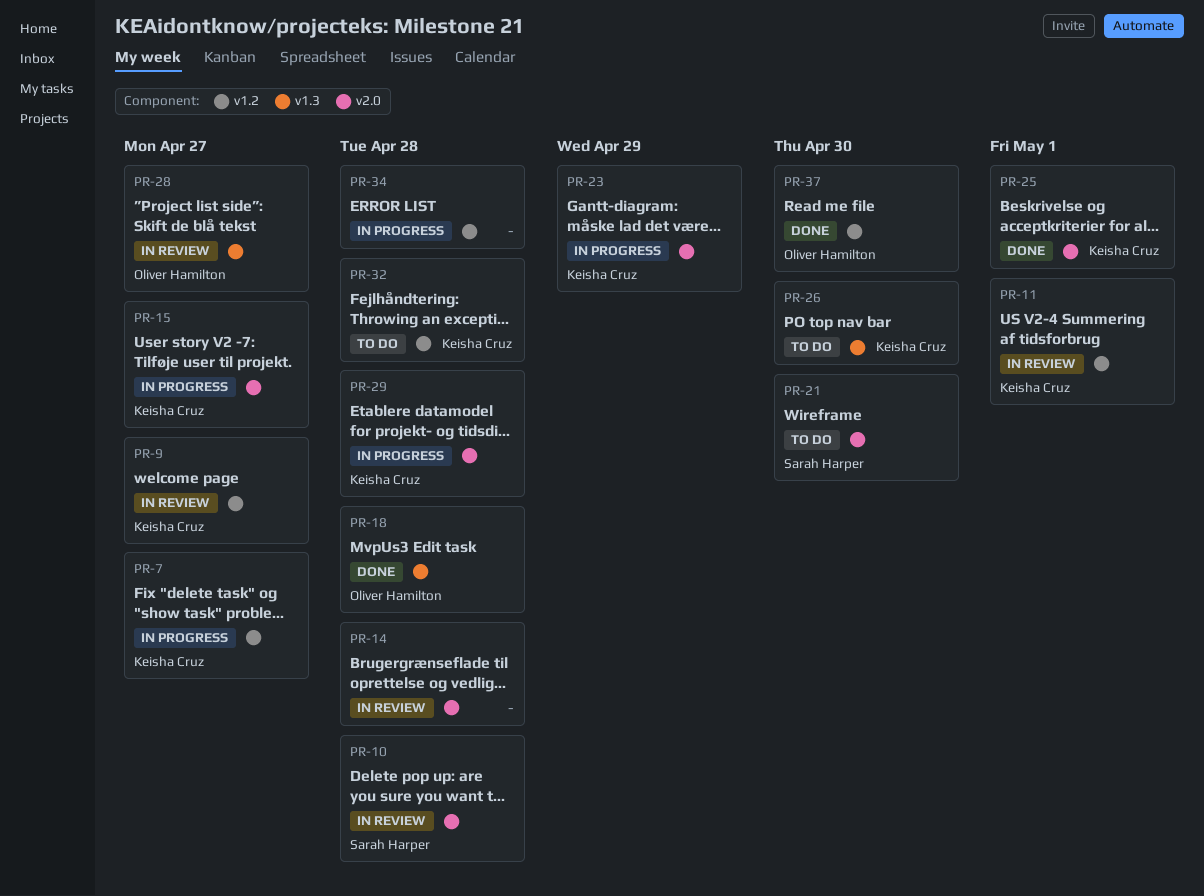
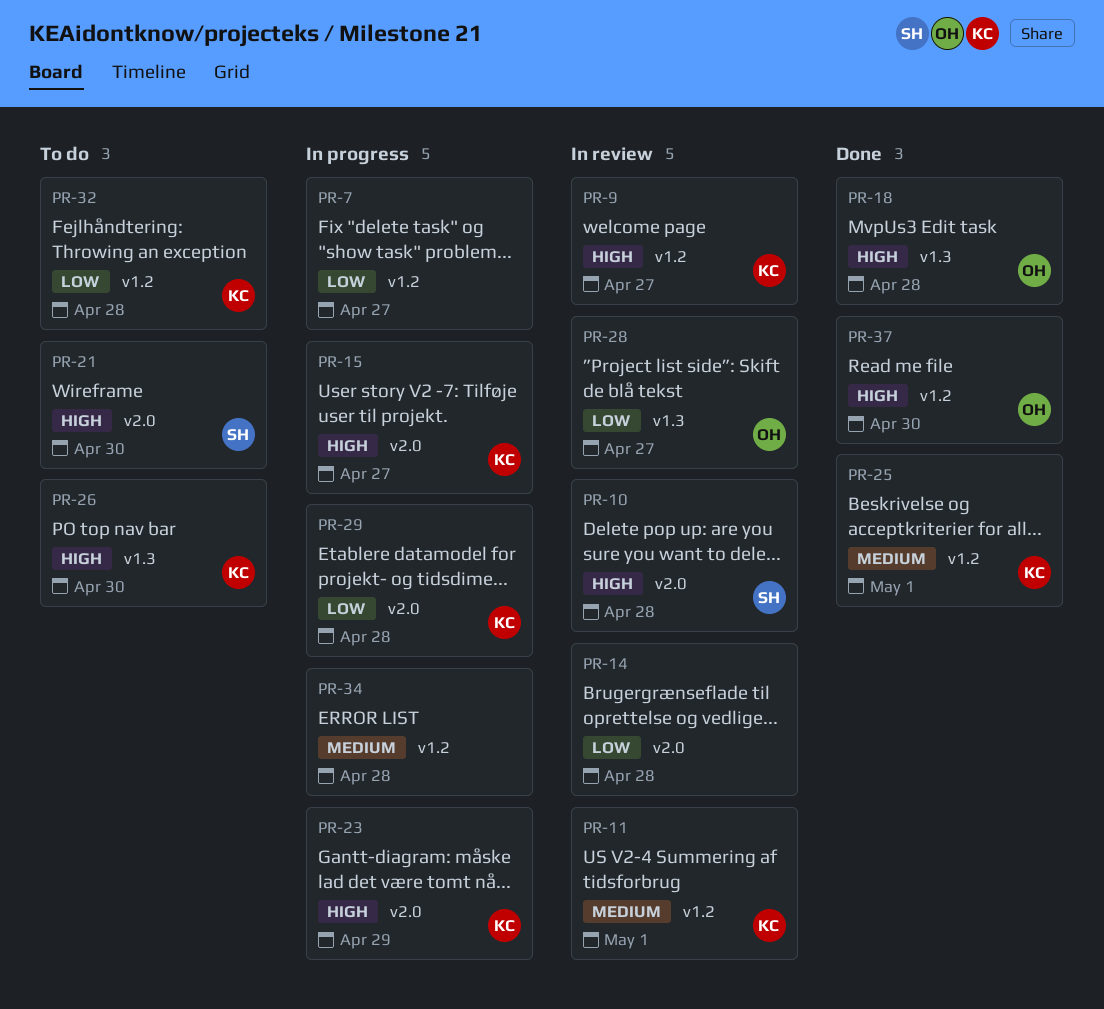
PR-7, owner: Keisha Cruz -> none
PR-25, label: v2.0 -> v1.2

